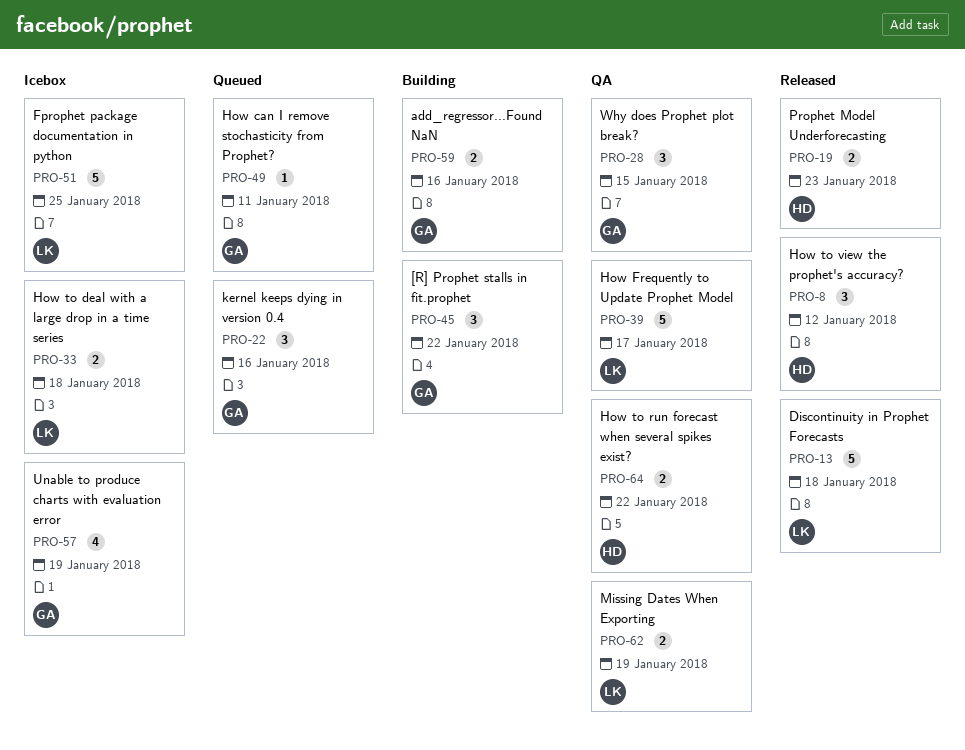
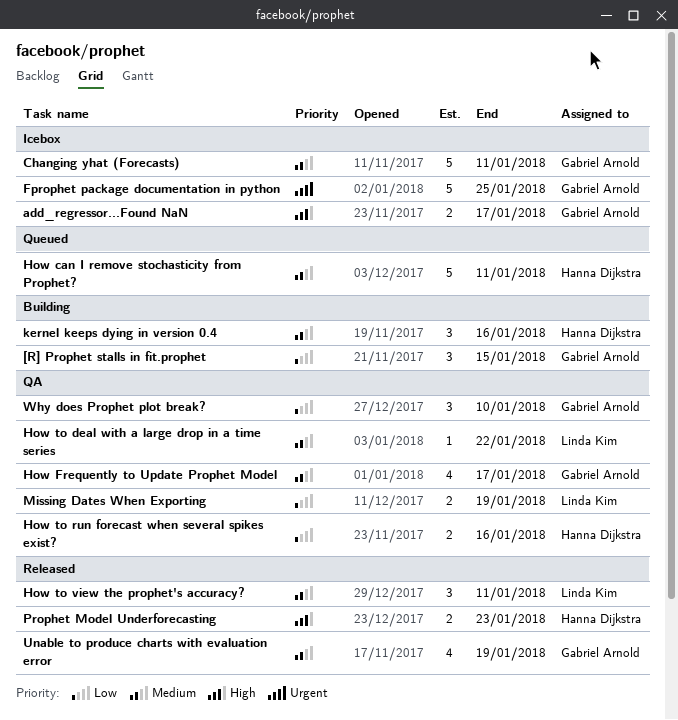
[R] Prophet stalls in fit.prophet, due: Jan 22 -> Jan 15
add_regressor...Found NaN, status: Building -> Icebox
add_regressor...Found NaN, due: Jan 16 -> Jan 17
Changing yhat (Forecasts): none -> present
Discontinuity in Prophet Forecasts: present -> none
Fprophet package documentation in python, owner: Linda Kim -> Gabriel Arnold
How can I remove stochasticity from Prophet?, owner: Gabriel Arnold -> Hanna Dijkstra
How can I remove stochasticity from Prophet?, estimate: 1 -> 5
How Frequently to Update Prophet Model, owner: Linda Kim -> Gabriel Arnold
How Frequently to Update Prophet Model, estimate: 5 -> 4
How to deal with a large drop in a time series, status: Icebox -> QA
How to deal with a large drop in a time series, estimate: 2 -> 1
How to deal with a large drop in a time series, due: Jan 18 -> Jan 22
How to run forecast when several spikes exist?, due: Jan 22 -> Jan 16
How to view the prophet's accuracy?, owner: Hanna Dijkstra -> Linda Kim
How to view the prophet's accuracy?, due: Jan 12 -> Jan 11
kernel keeps dying in version 0.4, status: Queued -> Building
kernel keeps dying in version 0.4, owner: Gabriel Arnold -> Hanna Dijkstra
Unable to produce charts with evaluation error, status: Icebox -> Released
Why does Prophet plot break?, due: Jan 15 -> Jan 10

